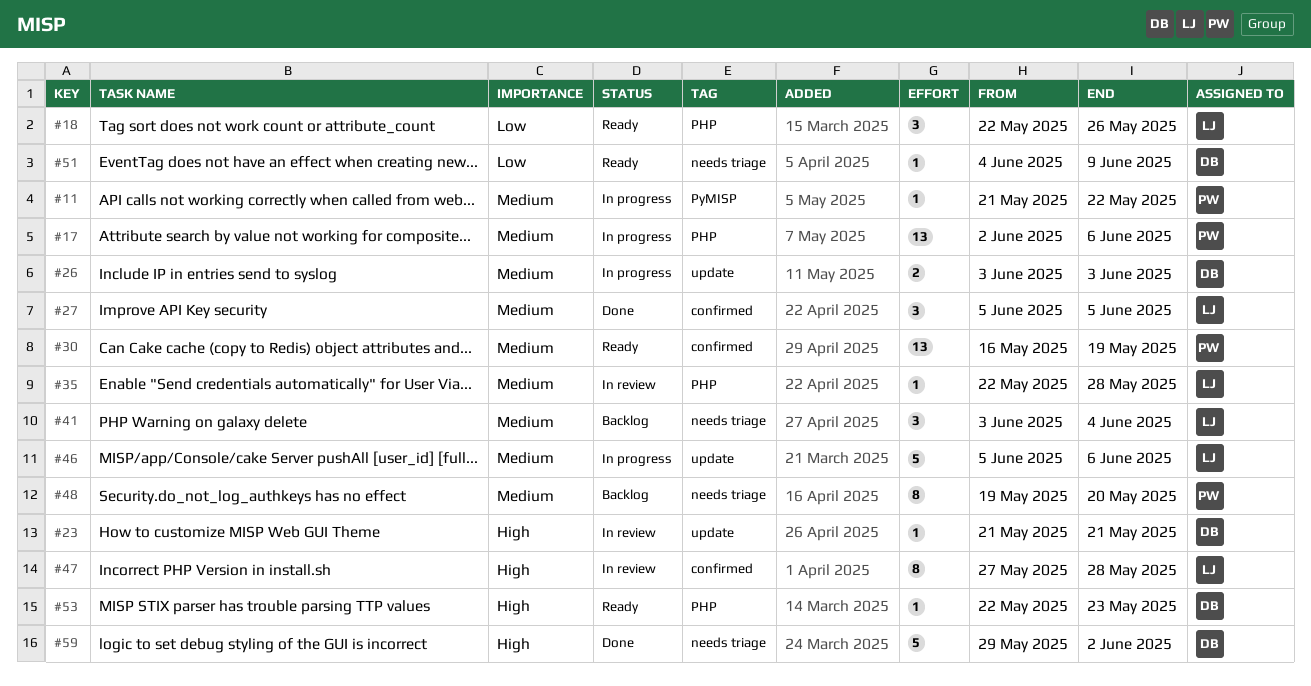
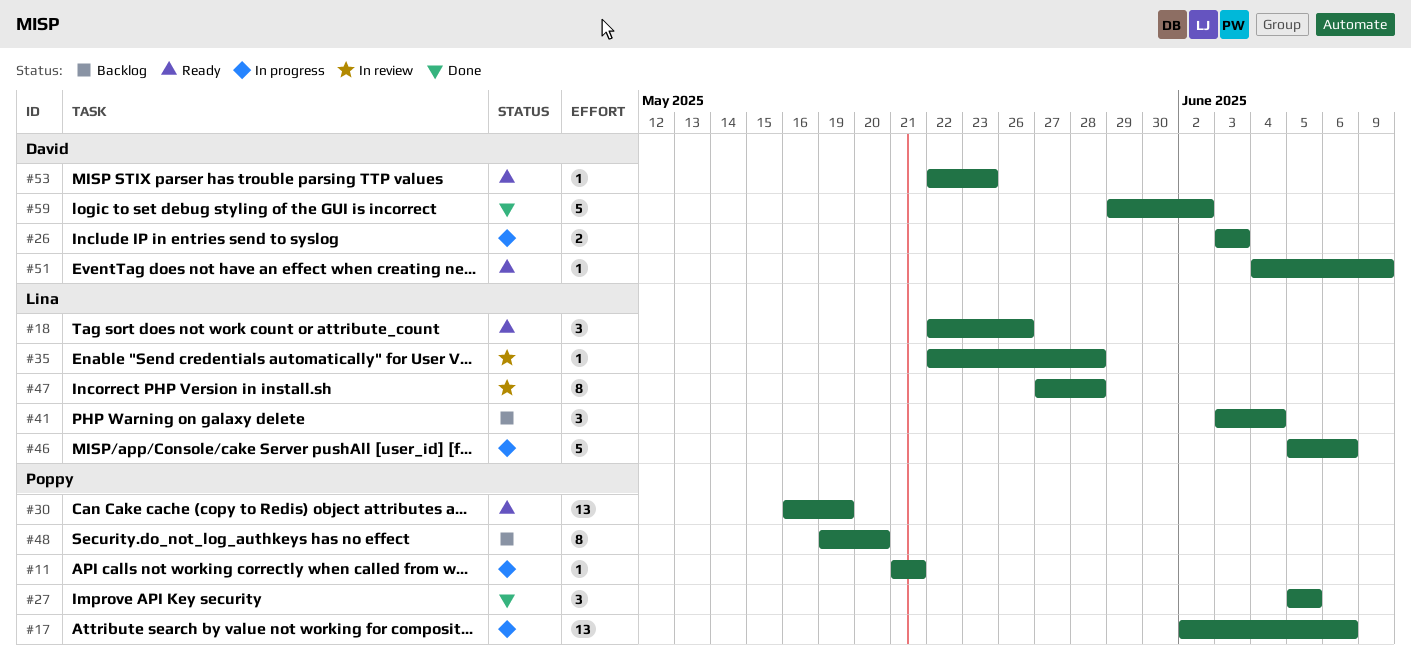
#11, due: May 22 -> May 21
#23: present -> none
#27, owner: Lina -> Poppy

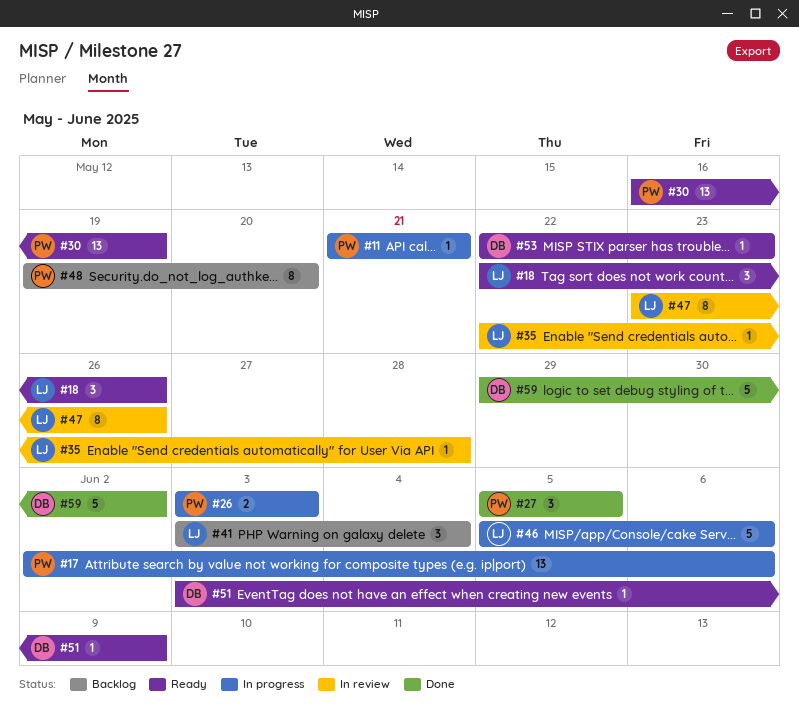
#26, owner: David -> Poppy
#47, start: May 27 -> May 23
#47, due: May 28 -> May 26
#51, start: Jun 4 -> Jun 3

